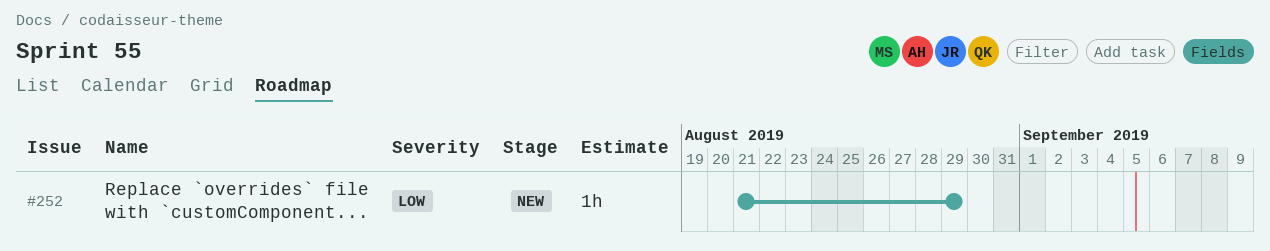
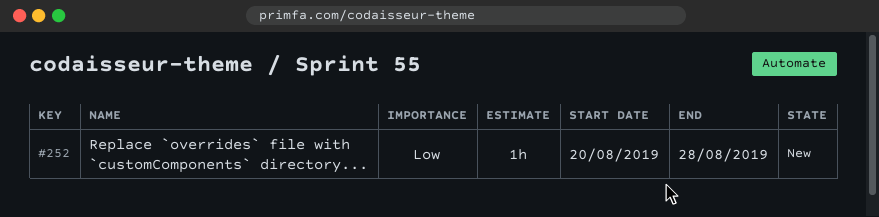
#252, start: Aug 21 -> Aug 20
#252, due: Aug 29 -> Aug 28

